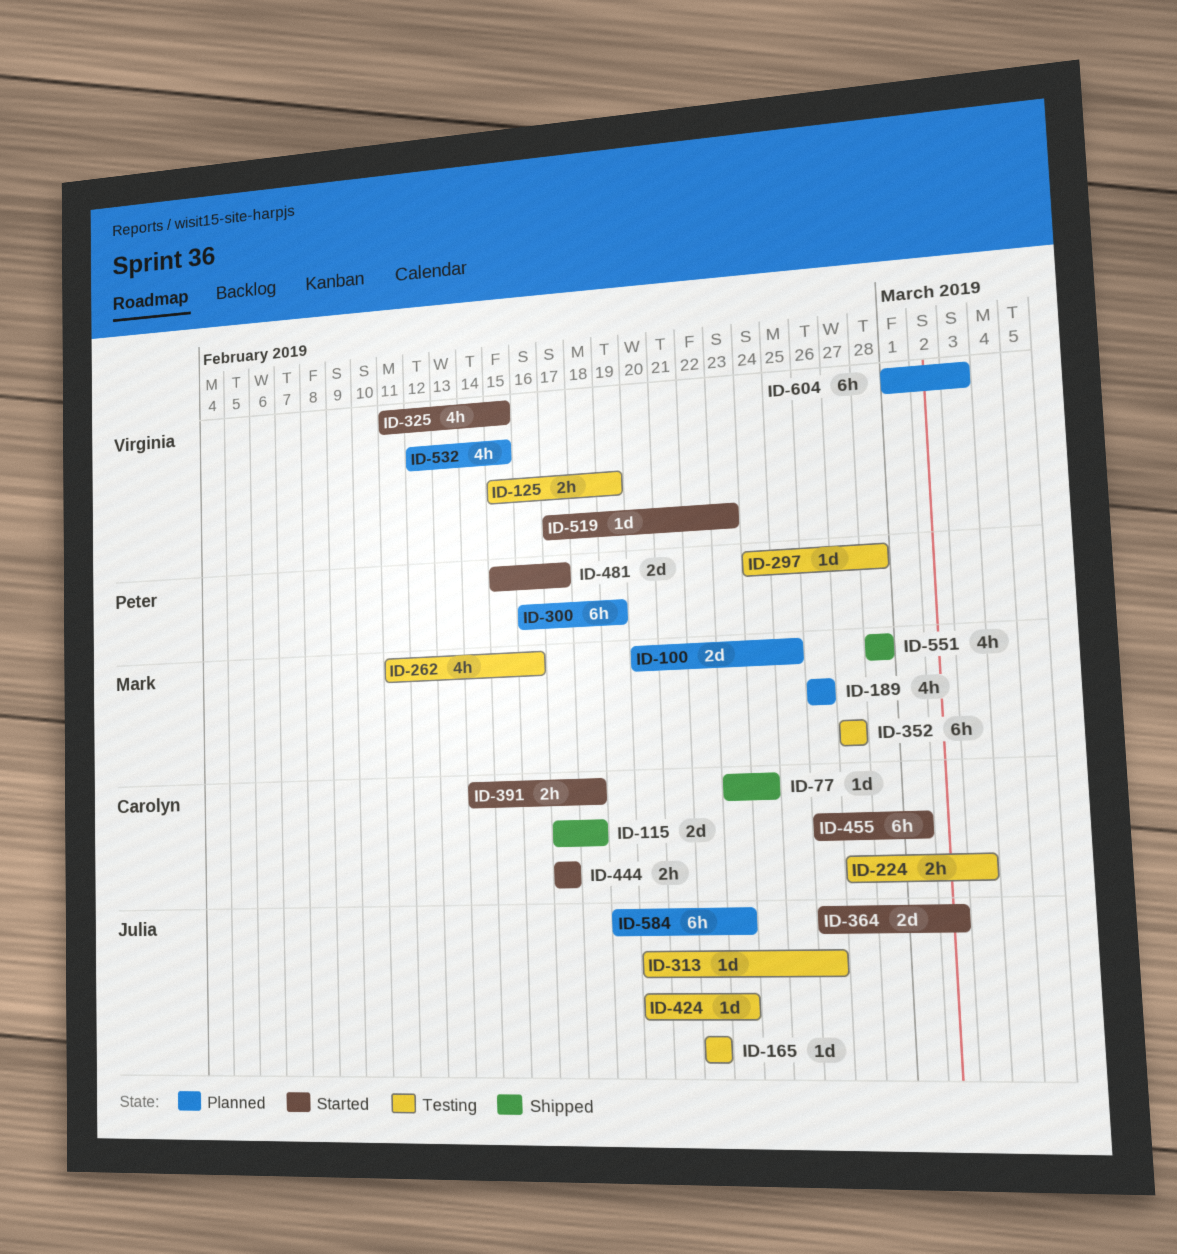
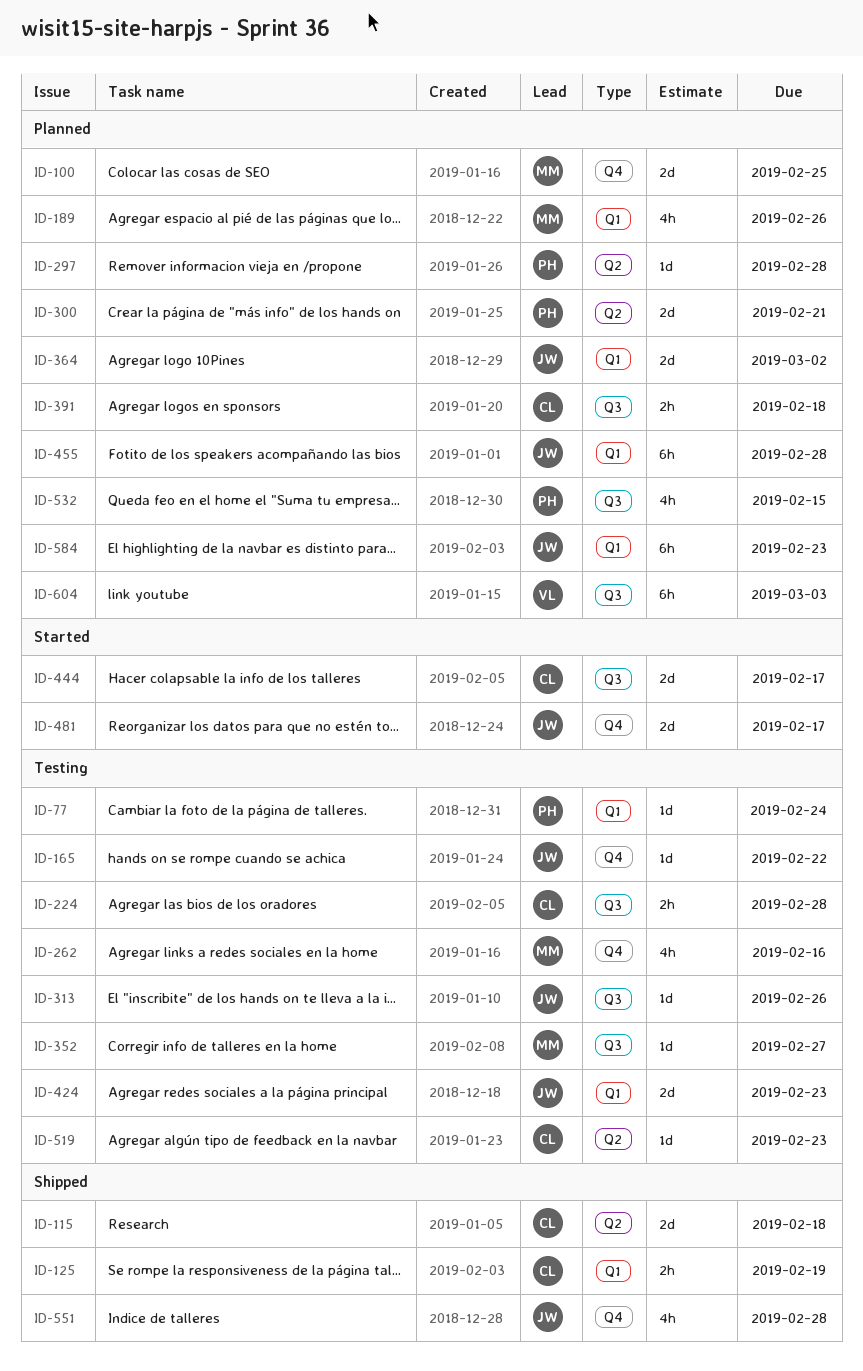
ID-77, status: Shipped -> Testing
ID-77, owner: Carolyn -> Peter
ID-125, status: Testing -> Shipped
ID-125, owner: Virginia -> Carolyn
ID-224, due: Mar 3 -> Feb 28
ID-297, status: Testing -> Planned
ID-300, estimate: 6h -> 2d
ID-300, due: Feb 19 -> Feb 21
ID-325: present -> none
ID-352, estimate: 6h -> 1d
ID-364, status: Started -> Planned
ID-391, status: Started -> Planned
ID-424, estimate: 1d -> 2d
ID-444, estimate: 2h -> 2d
ID-455, status: Started -> Planned
ID-455, owner: Carolyn -> Julia
ID-455, due: Mar 1 -> Feb 28
ID-481, owner: Peter -> Julia
ID-519, status: Started -> Testing
ID-519, owner: Virginia -> Carolyn
ID-532, owner: Virginia -> Peter
ID-551, owner: Mark -> Julia

